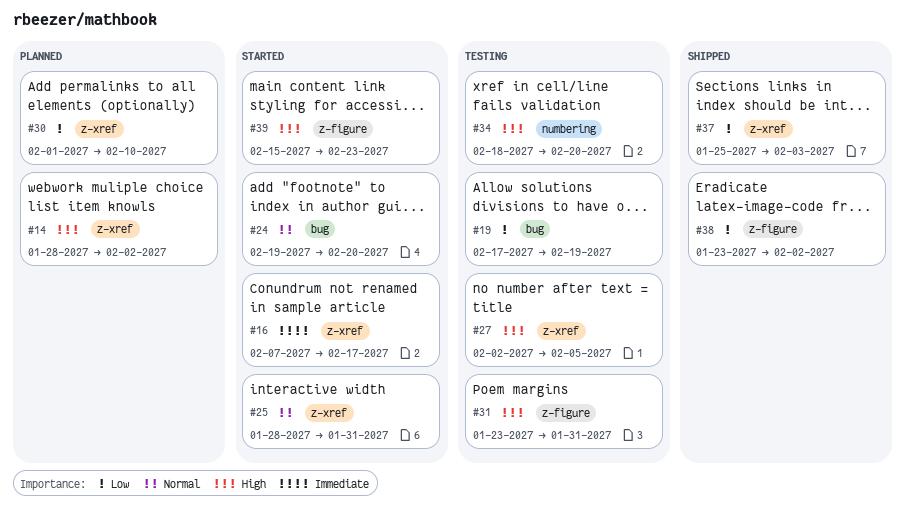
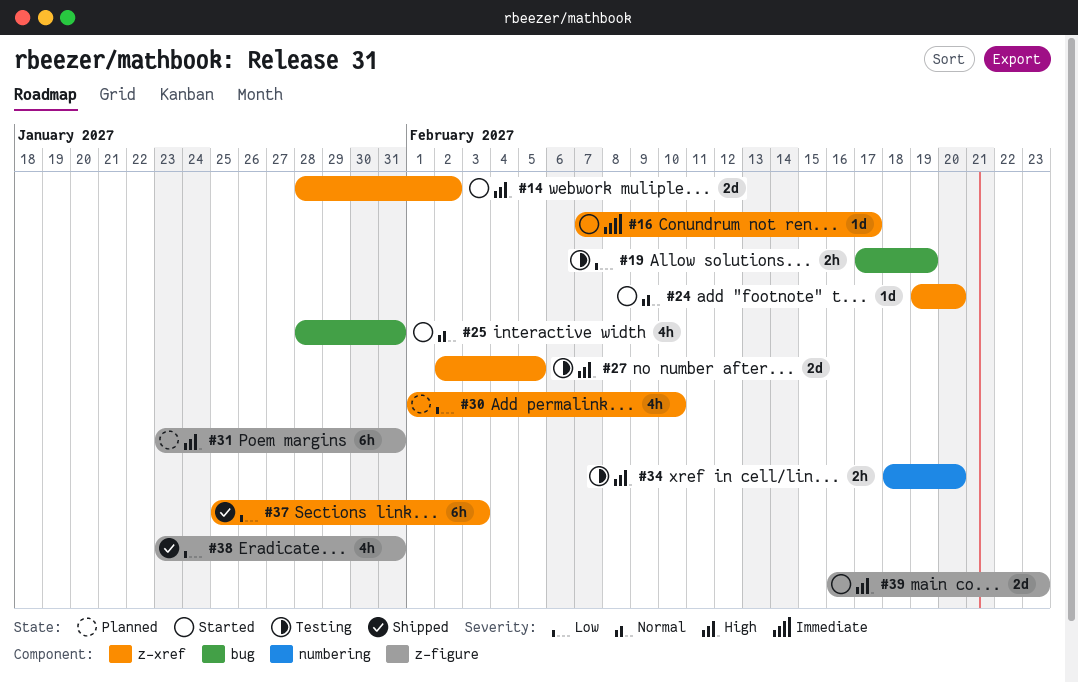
#14, status: Planned -> Started
#24, label: bug -> z-xref
#25, label: z-xref -> bug
#31, status: Testing -> Planned
#38, due: Feb 2 -> Jan 31
#39, start: Feb 15 -> Feb 16

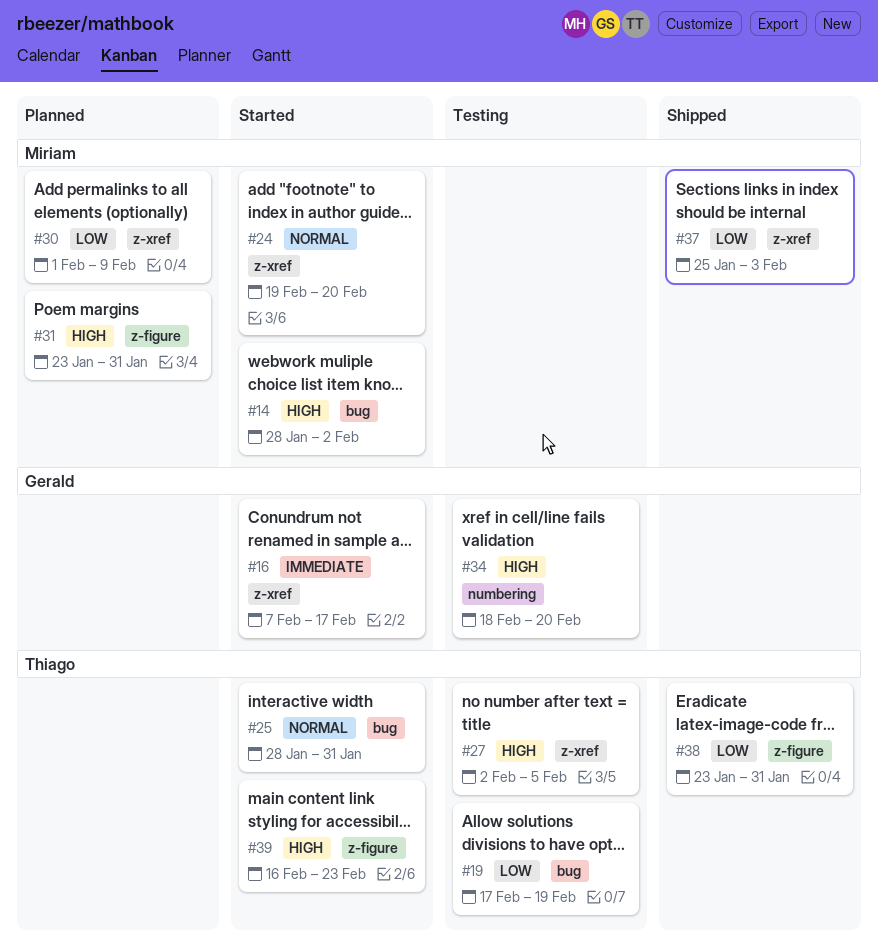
#14, label: z-xref -> bug
#30, due: Feb 10 -> Feb 9

